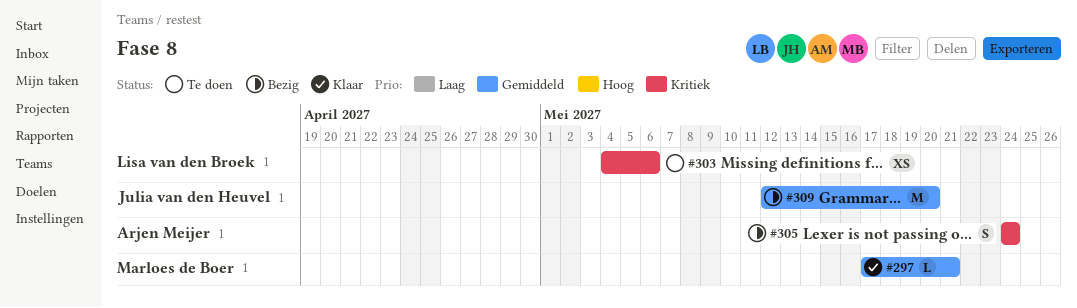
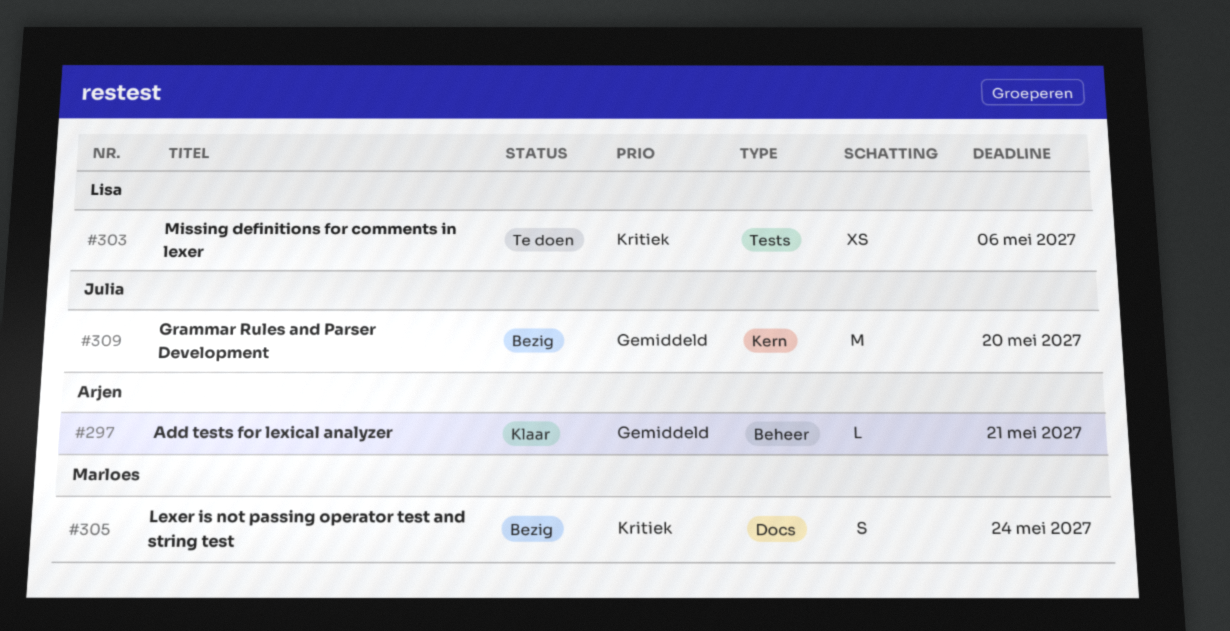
#297, owner: Marloes de Boer -> Arjen Meijer
#305, owner: Arjen Meijer -> Marloes de Boer

